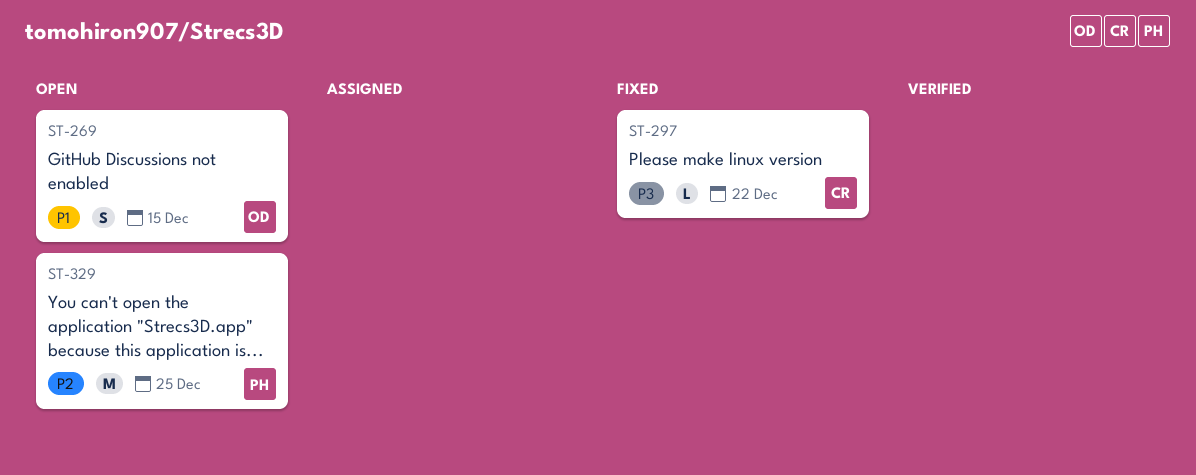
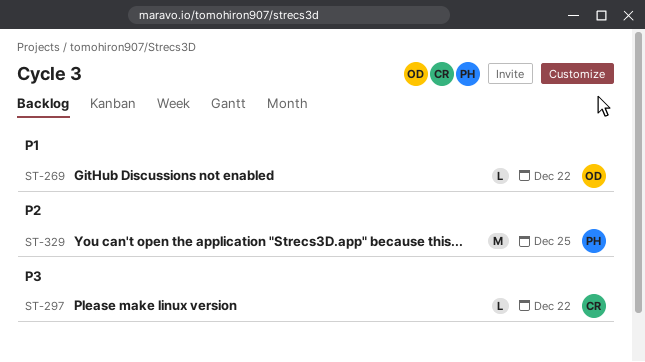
ST-269, estimate: S -> L
ST-269, due: Dec 15 -> Dec 22

